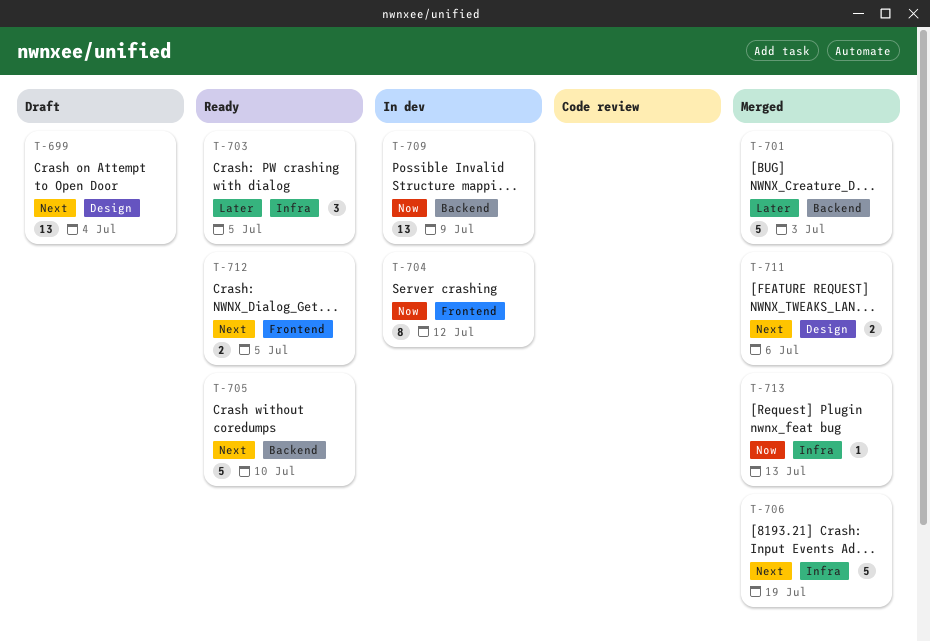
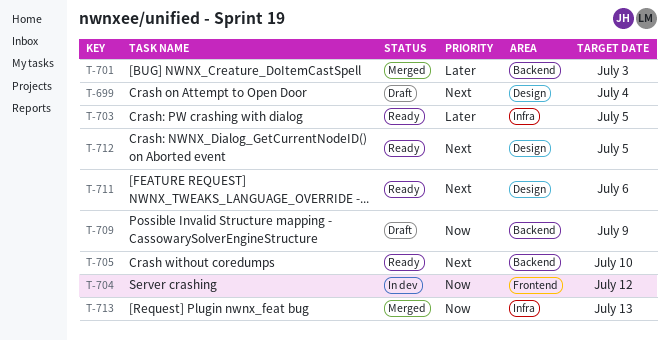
T-706: present -> none
T-709, status: In dev -> Draft
T-711, status: Merged -> Ready
T-712, label: Frontend -> Design

